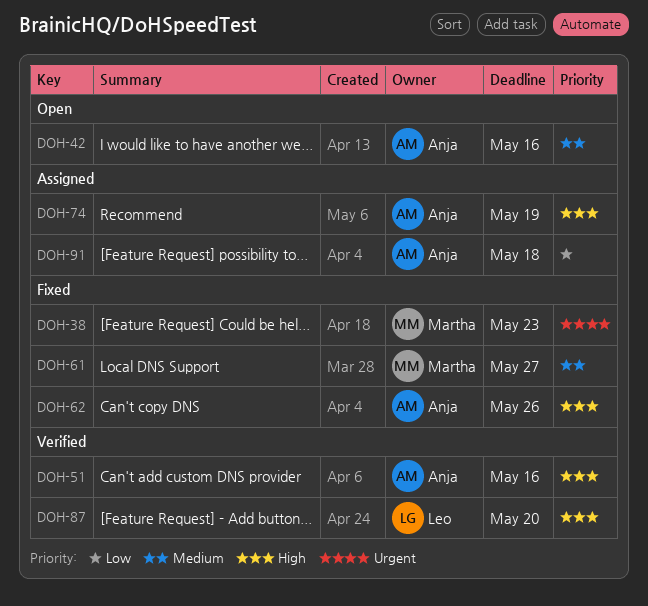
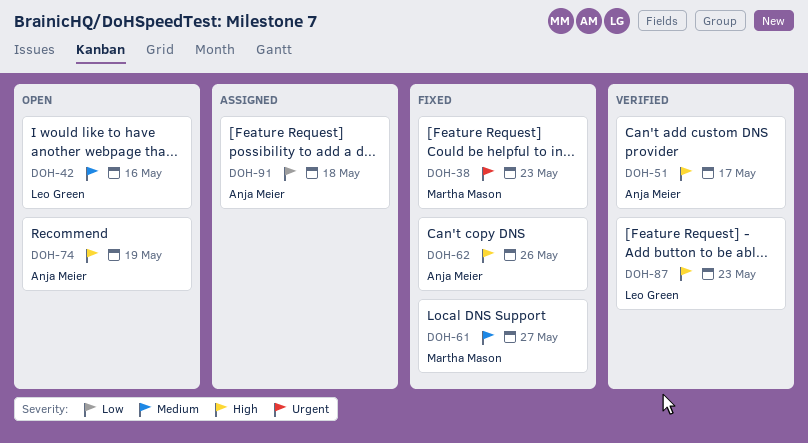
DOH-42, owner: Anja Meier -> Leo Green
DOH-51, due: May 16 -> May 17
DOH-74, status: Assigned -> Open
DOH-87, due: May 20 -> May 23

